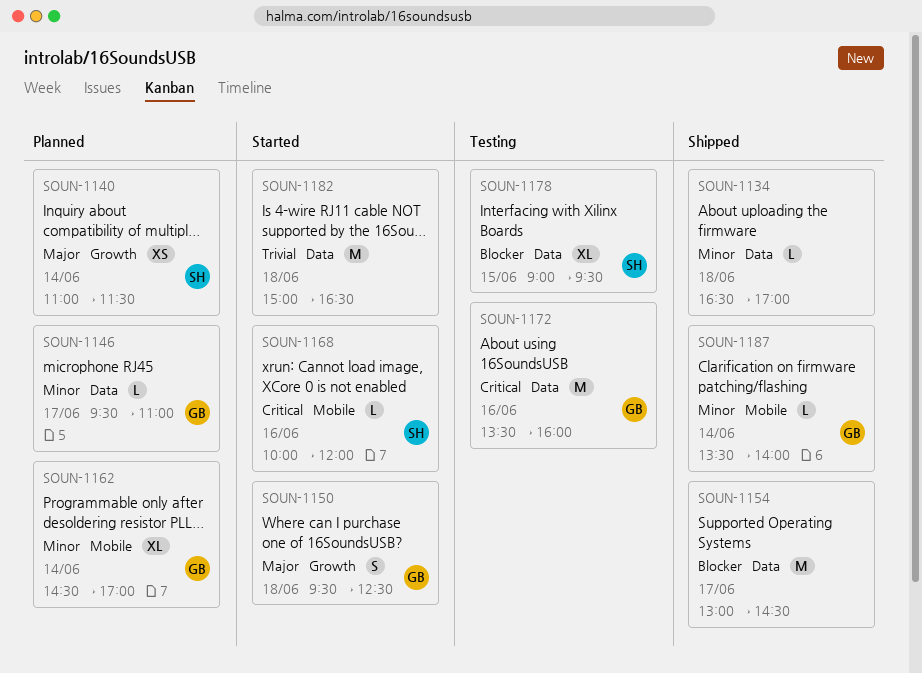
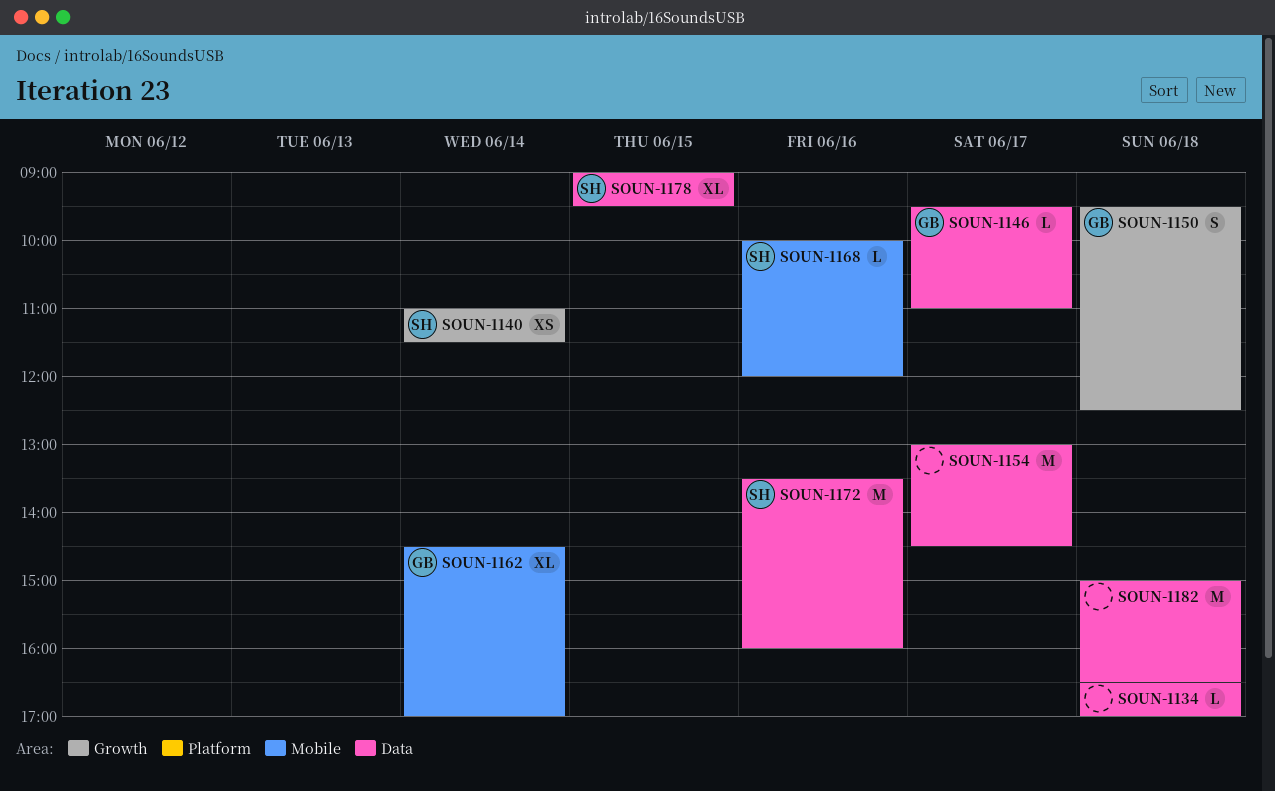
SOUN-1172, owner: GB -> SH
SOUN-1187: present -> none

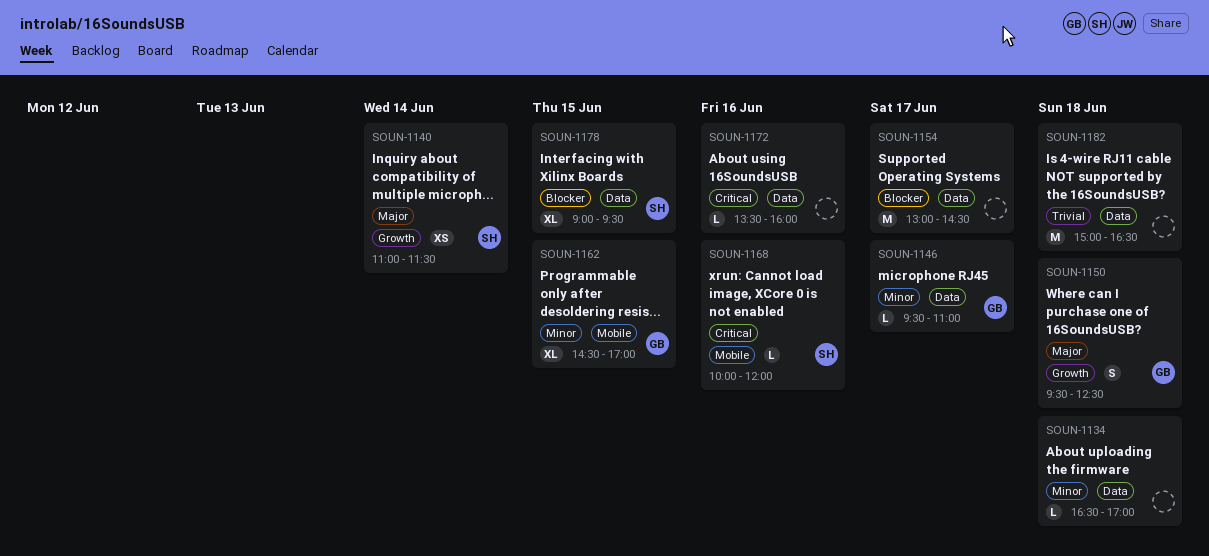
SOUN-1162, day: Jun 14 -> Jun 15
SOUN-1172, owner: SH -> none
SOUN-1172, estimate: M -> L

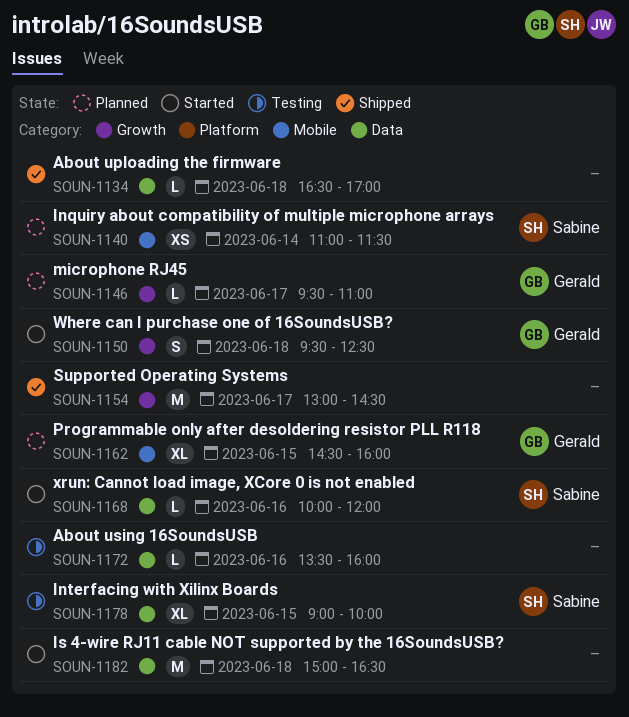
SOUN-1140, label: Growth -> Mobile
SOUN-1146, label: Data -> Growth
SOUN-1154, label: Data -> Growth
SOUN-1162, ends: 17:00 -> 16:00
SOUN-1168, label: Mobile -> Data
SOUN-1178, ends: 09:30 -> 10:00

